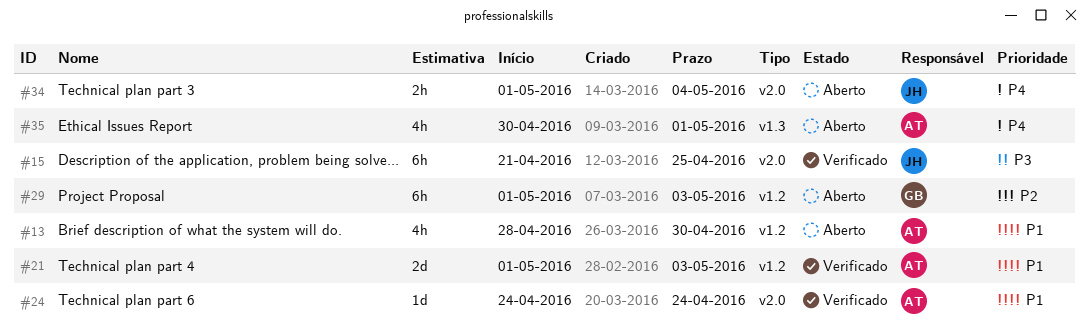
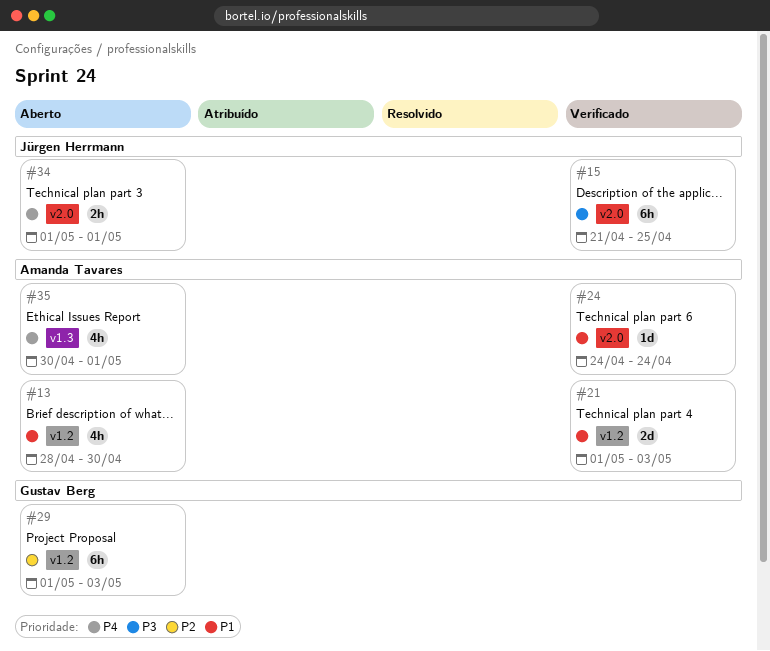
#34, due: May 4 -> May 1

